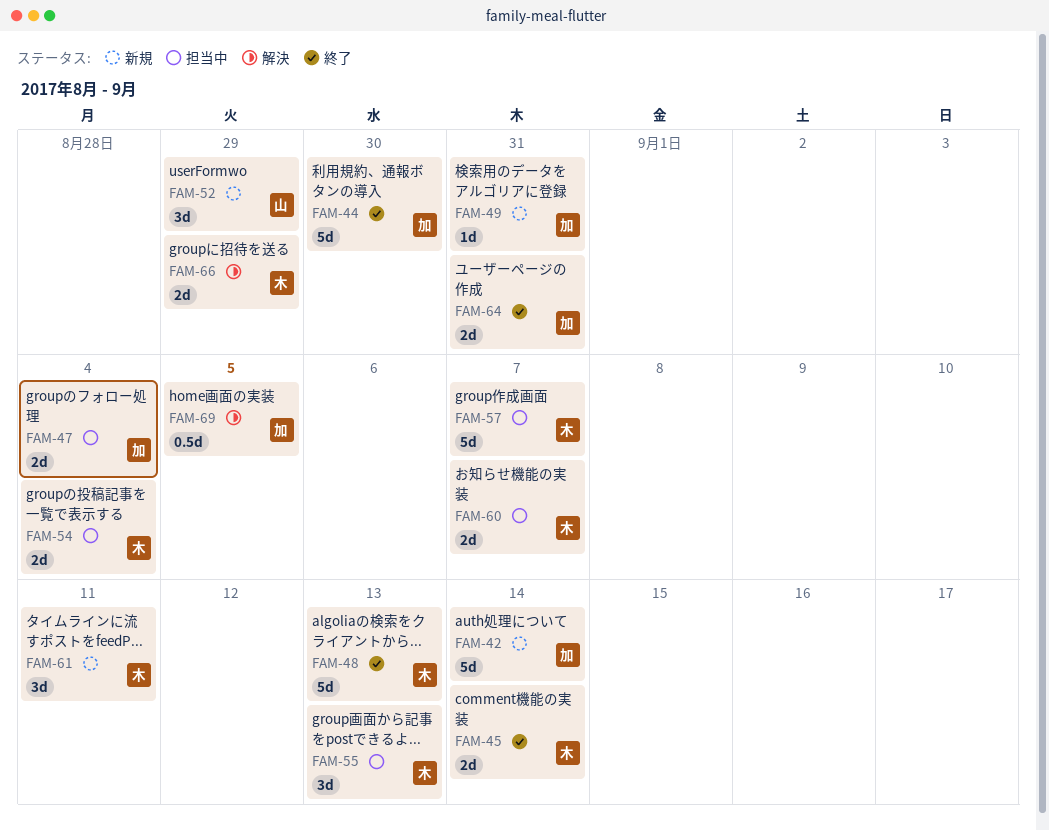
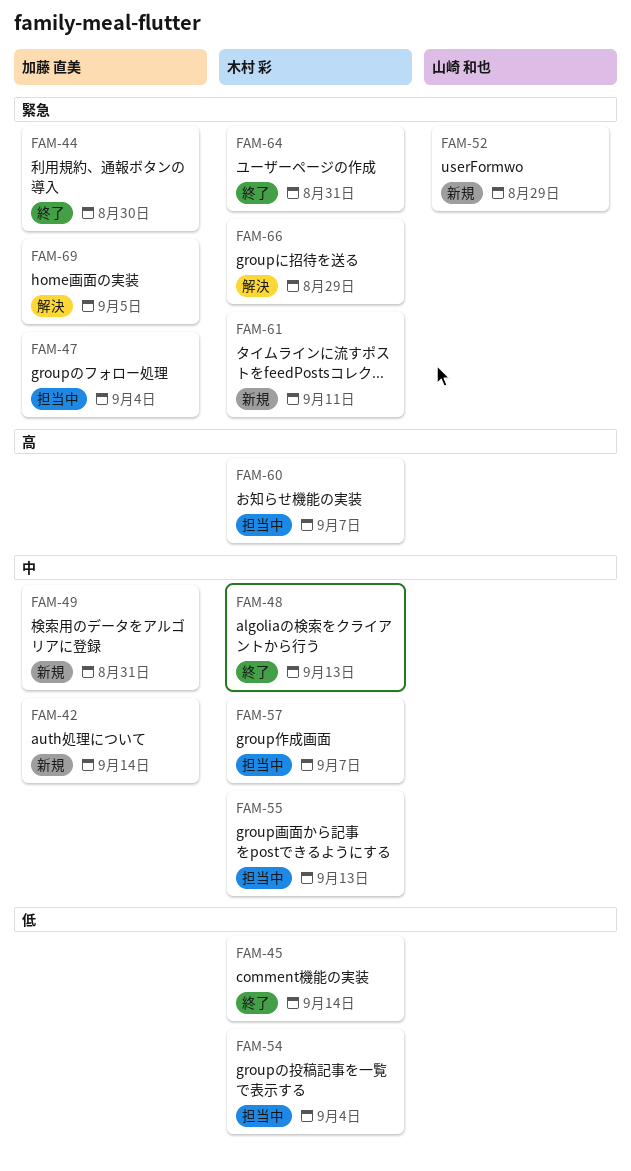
FAM-64, owner: 加藤 直美 -> 木村 彩

